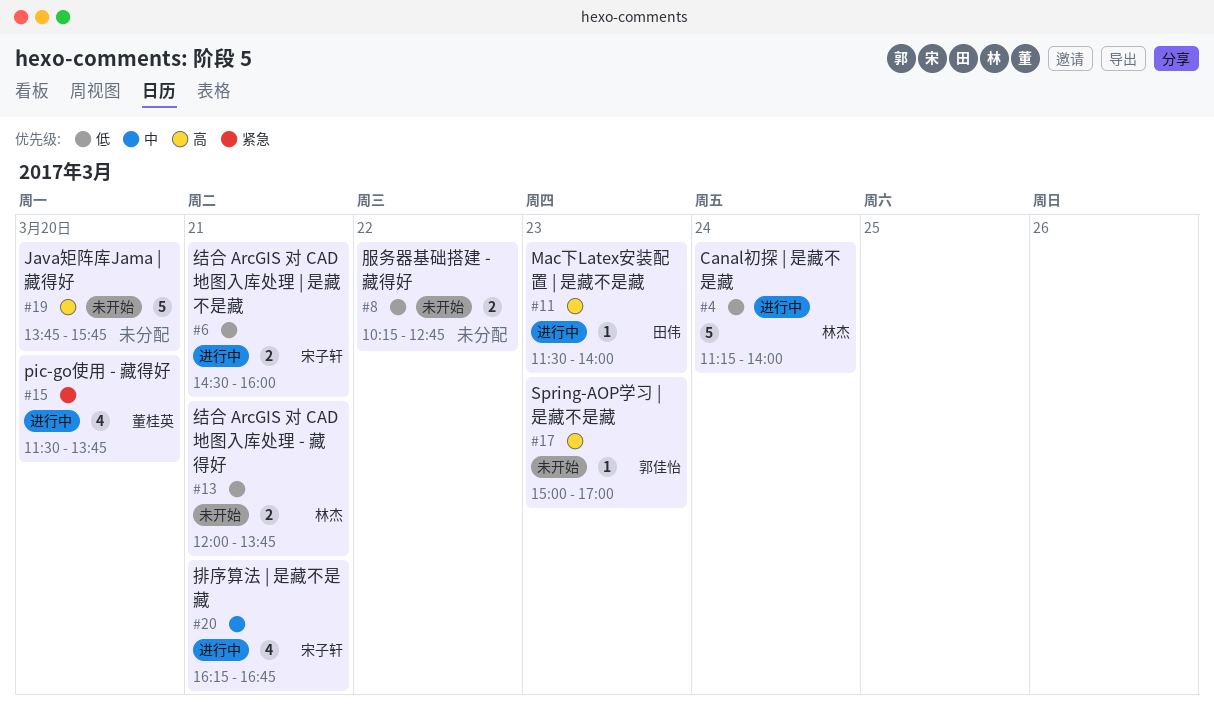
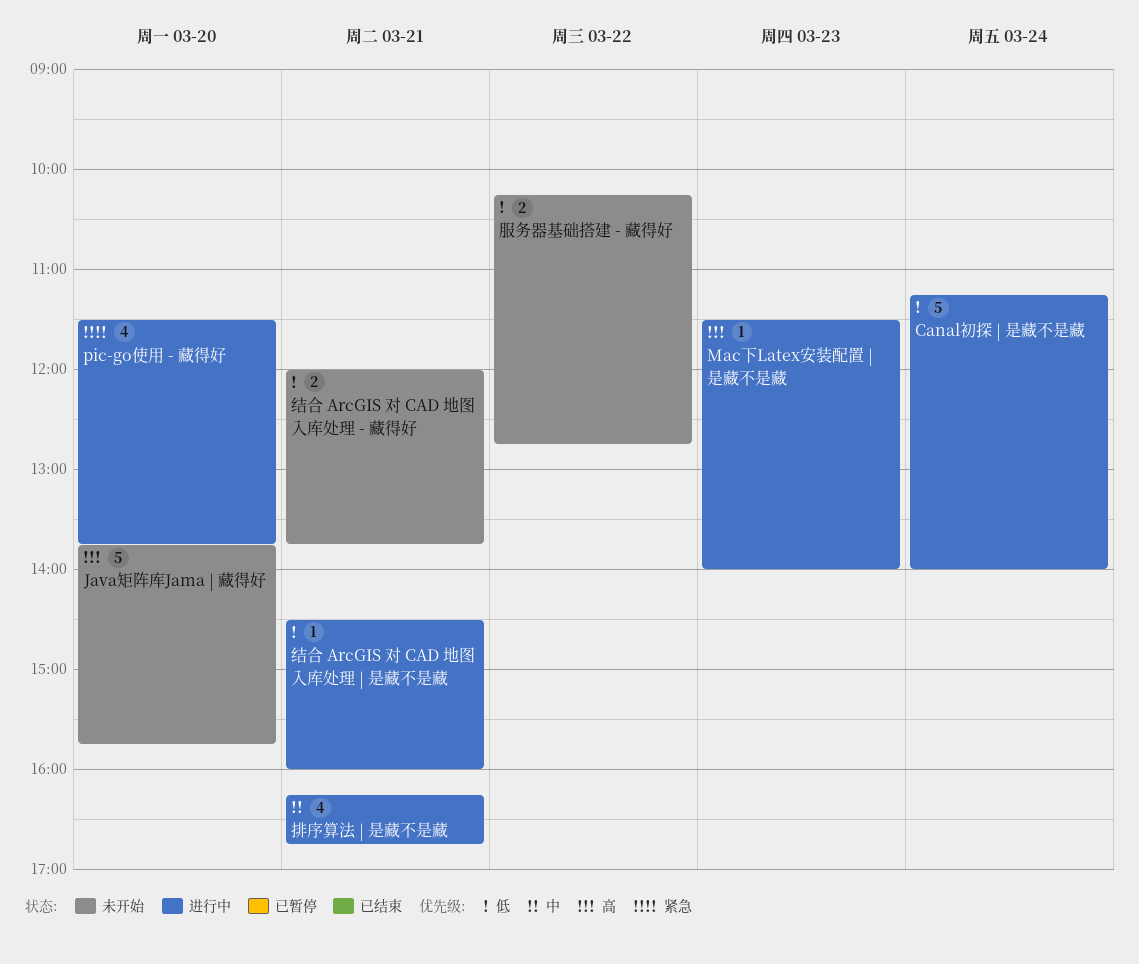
Spring-AOP学习 | 是藏不是藏: present -> none
结合 ArcGIS 对 CAD 地图入库处理 | 是藏不是藏, estimate: 2 -> 1

